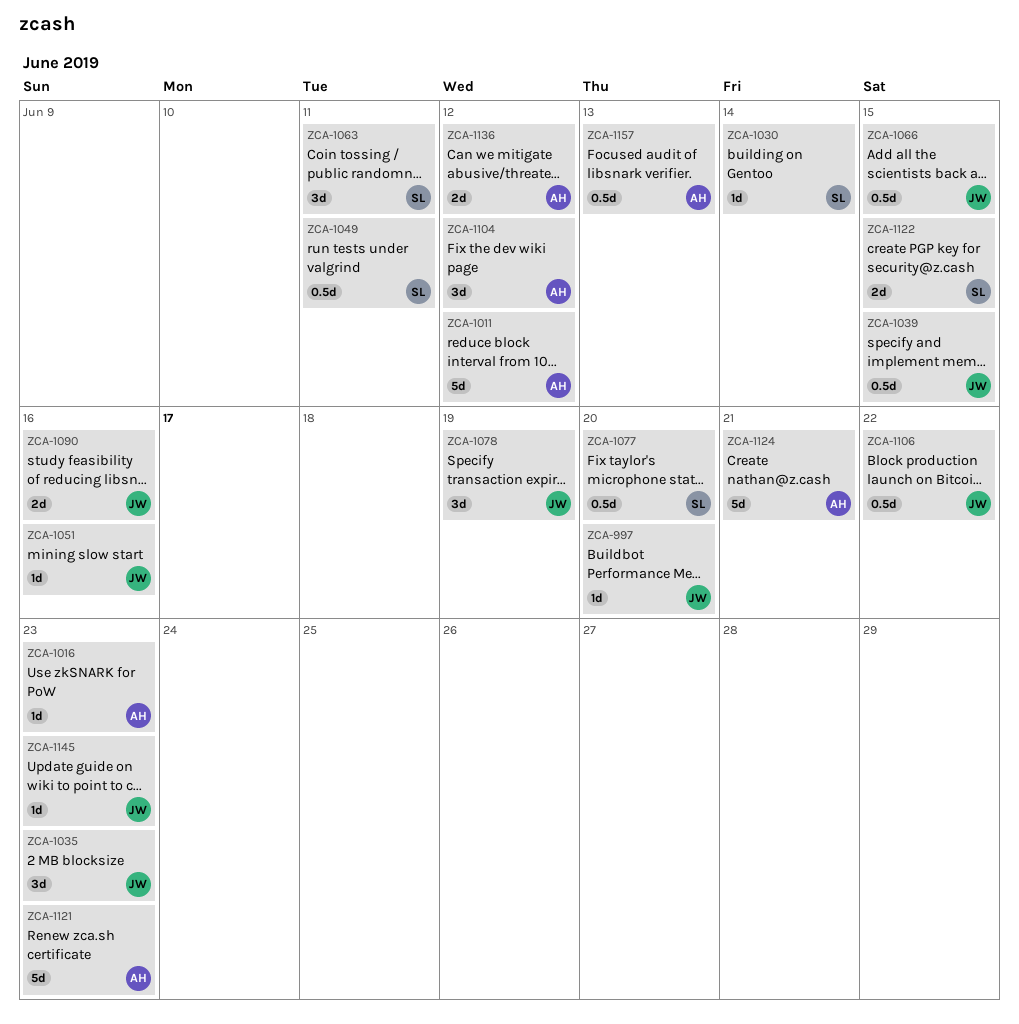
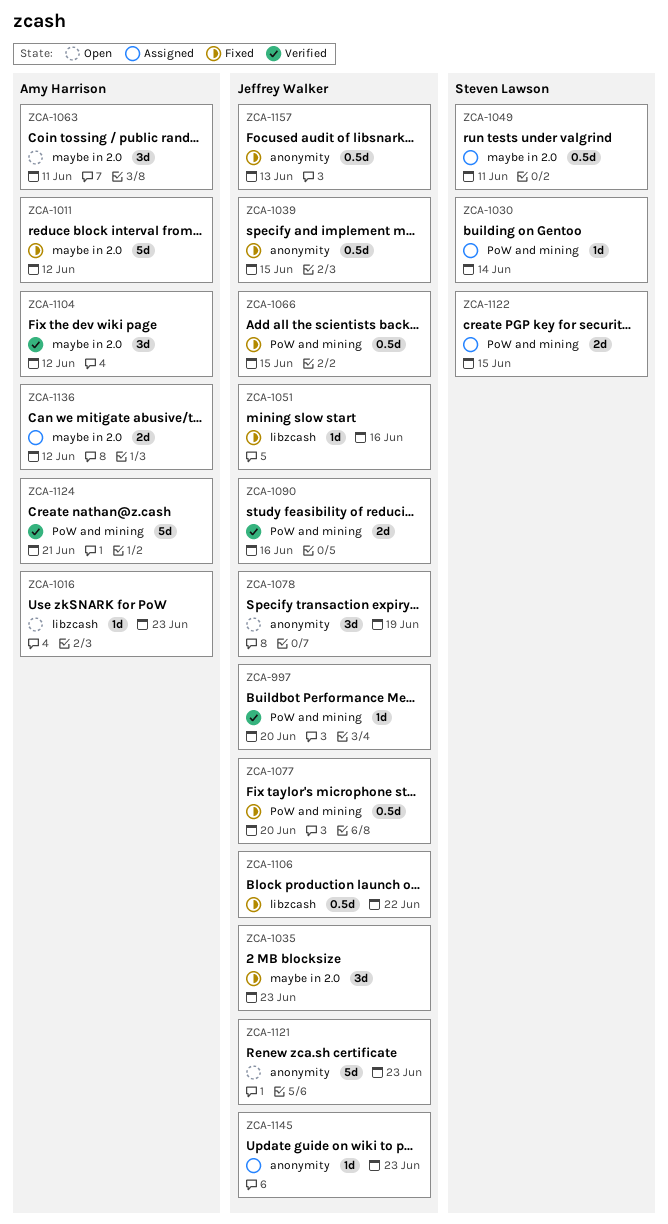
ZCA-1063, owner: Steven Lawson -> Amy Harrison
ZCA-1077, owner: Steven Lawson -> Jeffrey Walker
ZCA-1121, owner: Amy Harrison -> Jeffrey Walker
ZCA-1157, owner: Amy Harrison -> Jeffrey Walker

